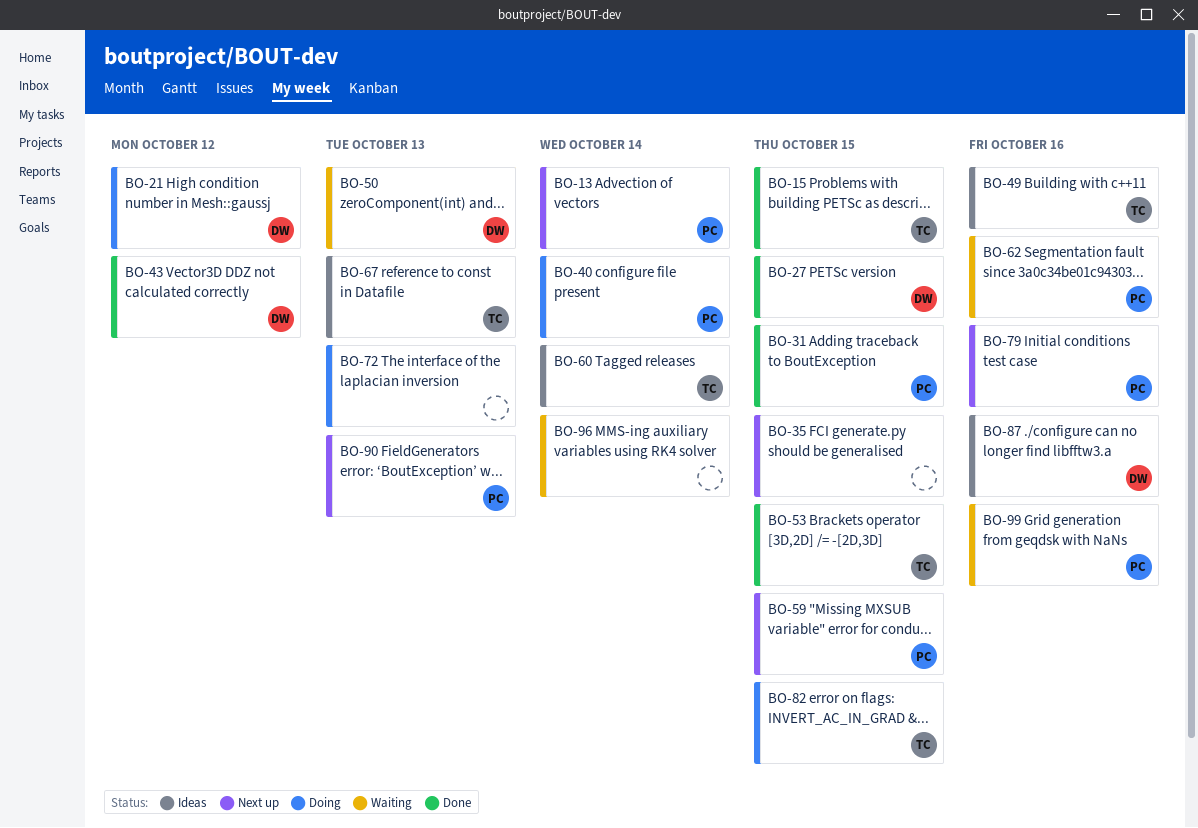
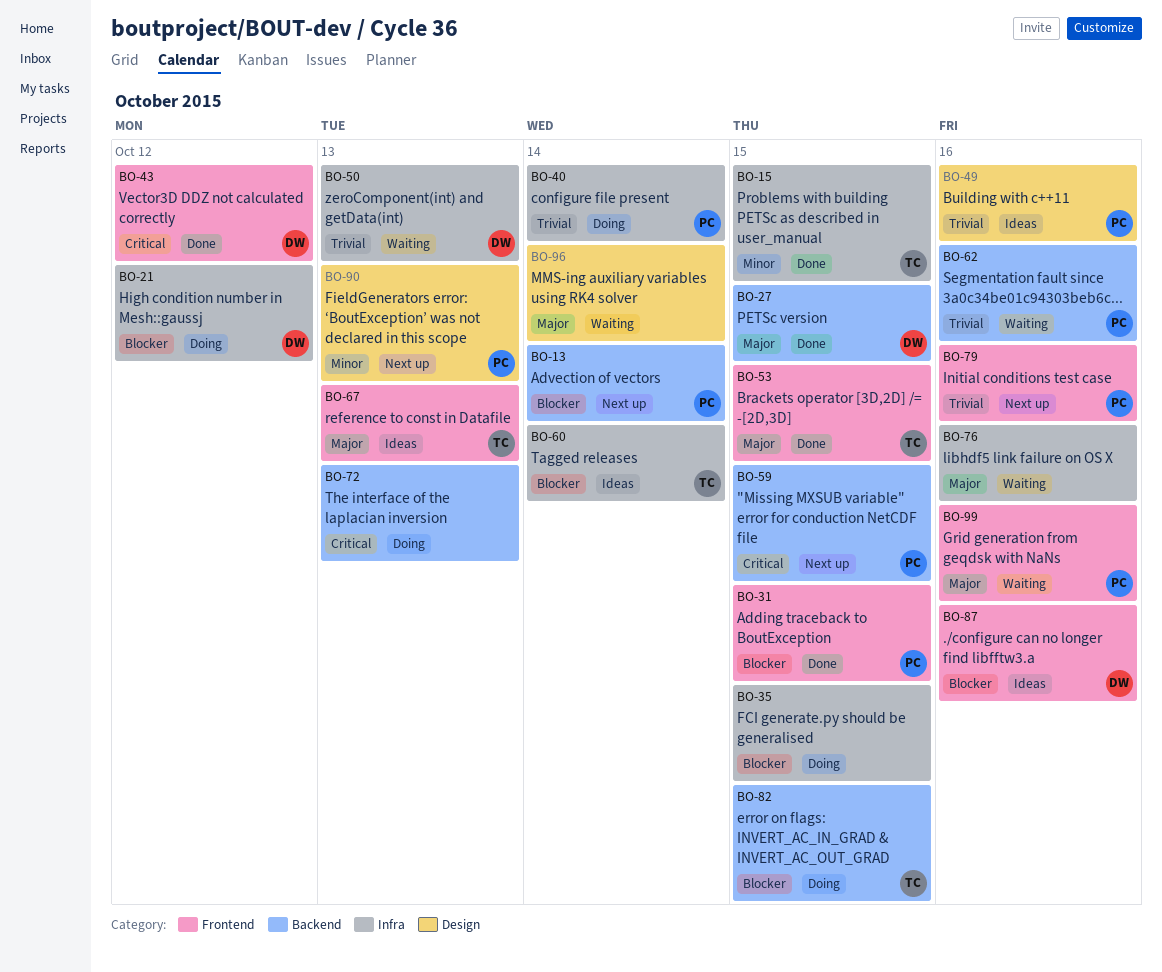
BO-35, status: Next up -> Doing
BO-49, owner: TC -> PC
BO-76: none -> present

